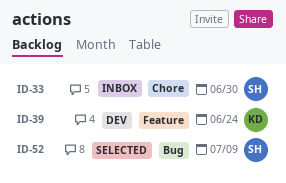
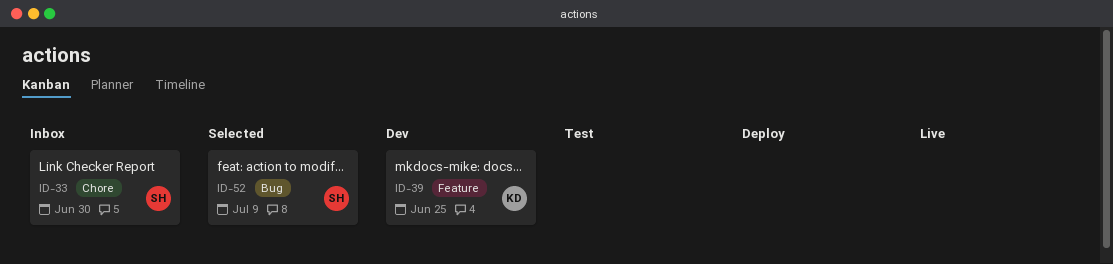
ID-39, due: Jun 24 -> Jun 25

